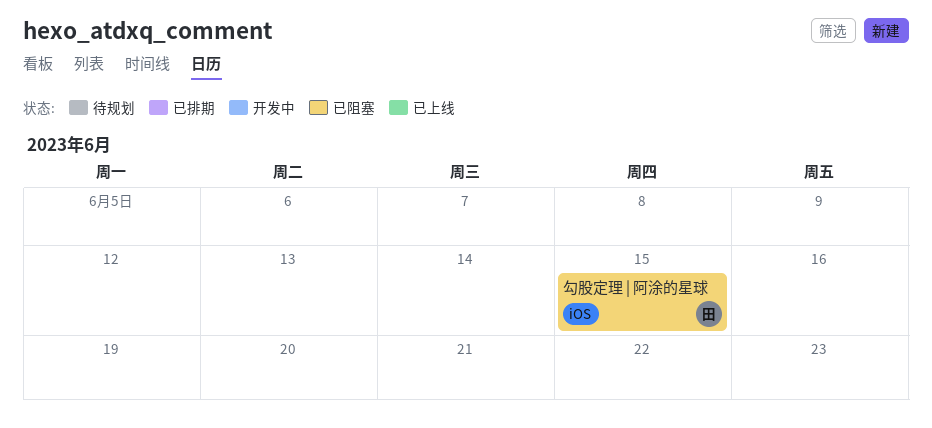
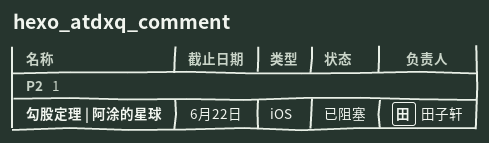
勾股定理 | 阿涂的星球, due: Jun 15 -> Jun 22

